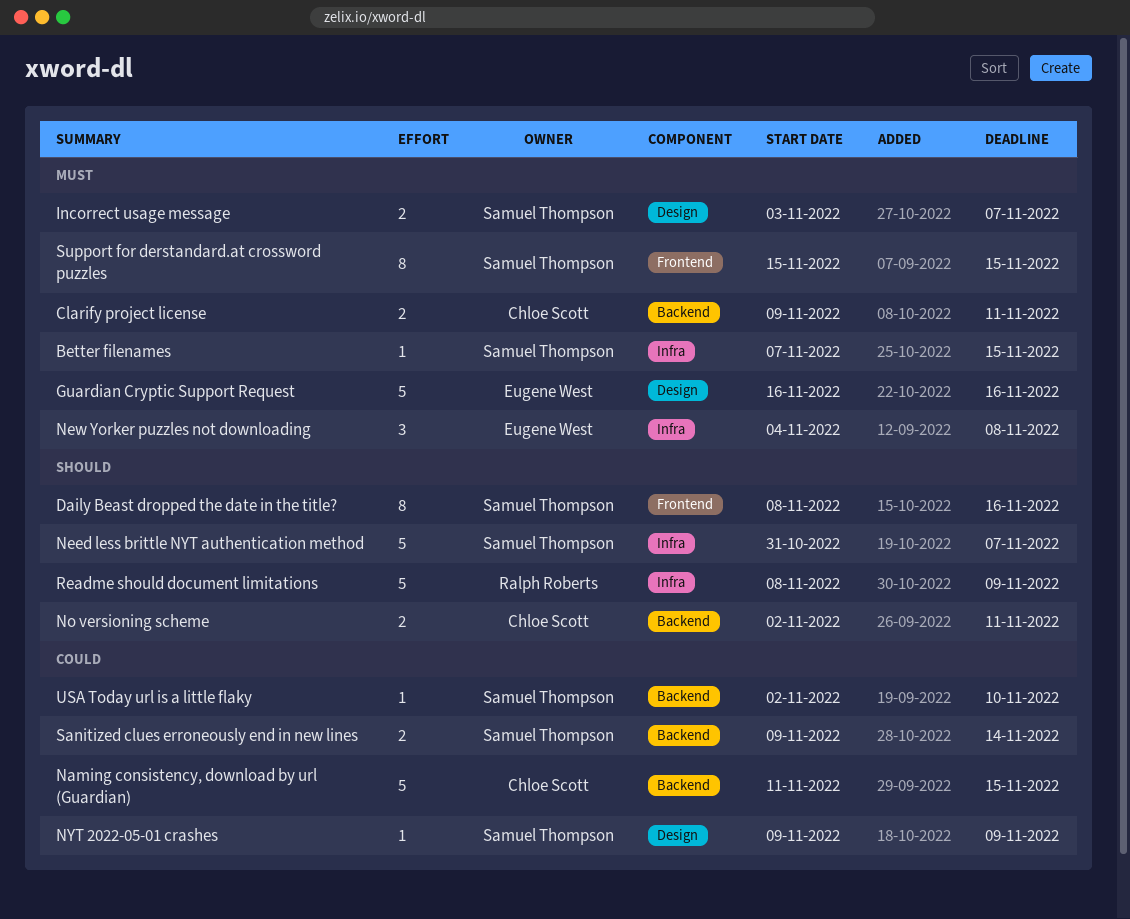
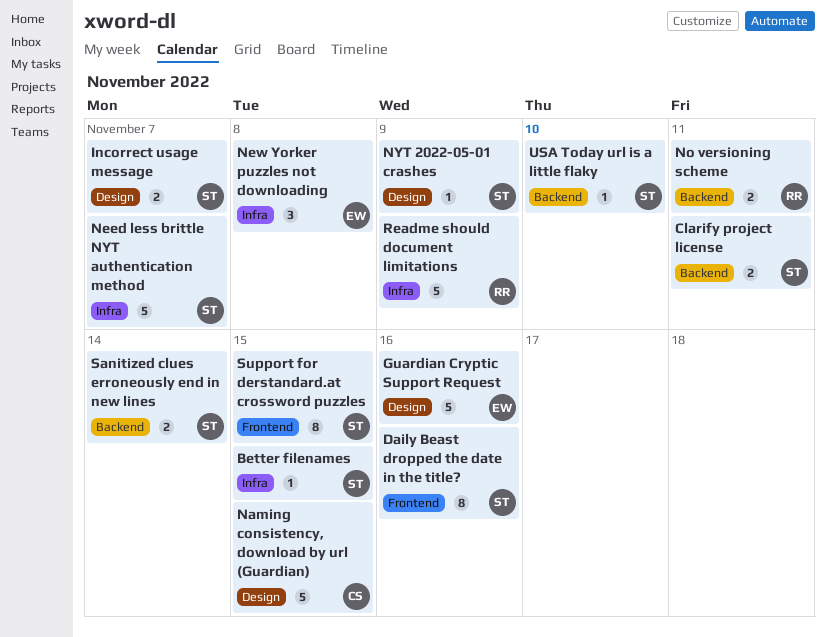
Clarify project license, owner: Chloe Scott -> Samuel Thompson
Naming consistency, download by url (Guardian), label: Backend -> Design
No versioning scheme, owner: Chloe Scott -> Ralph Roberts

